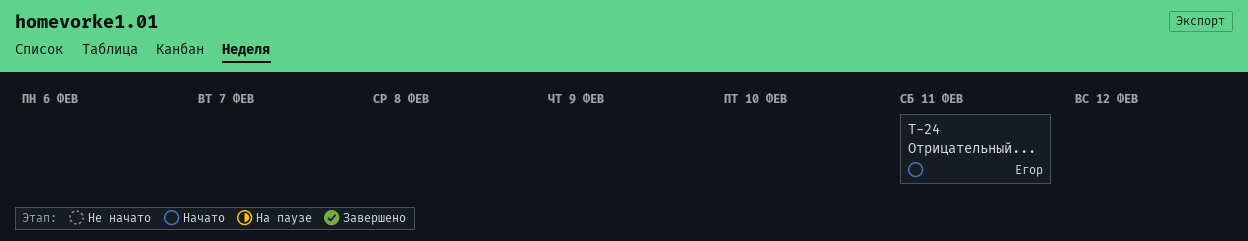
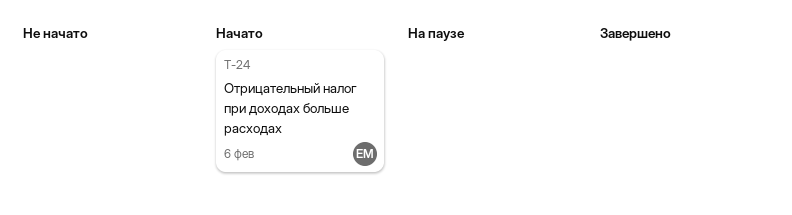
T-24, due: Feb 11 -> Feb 6

